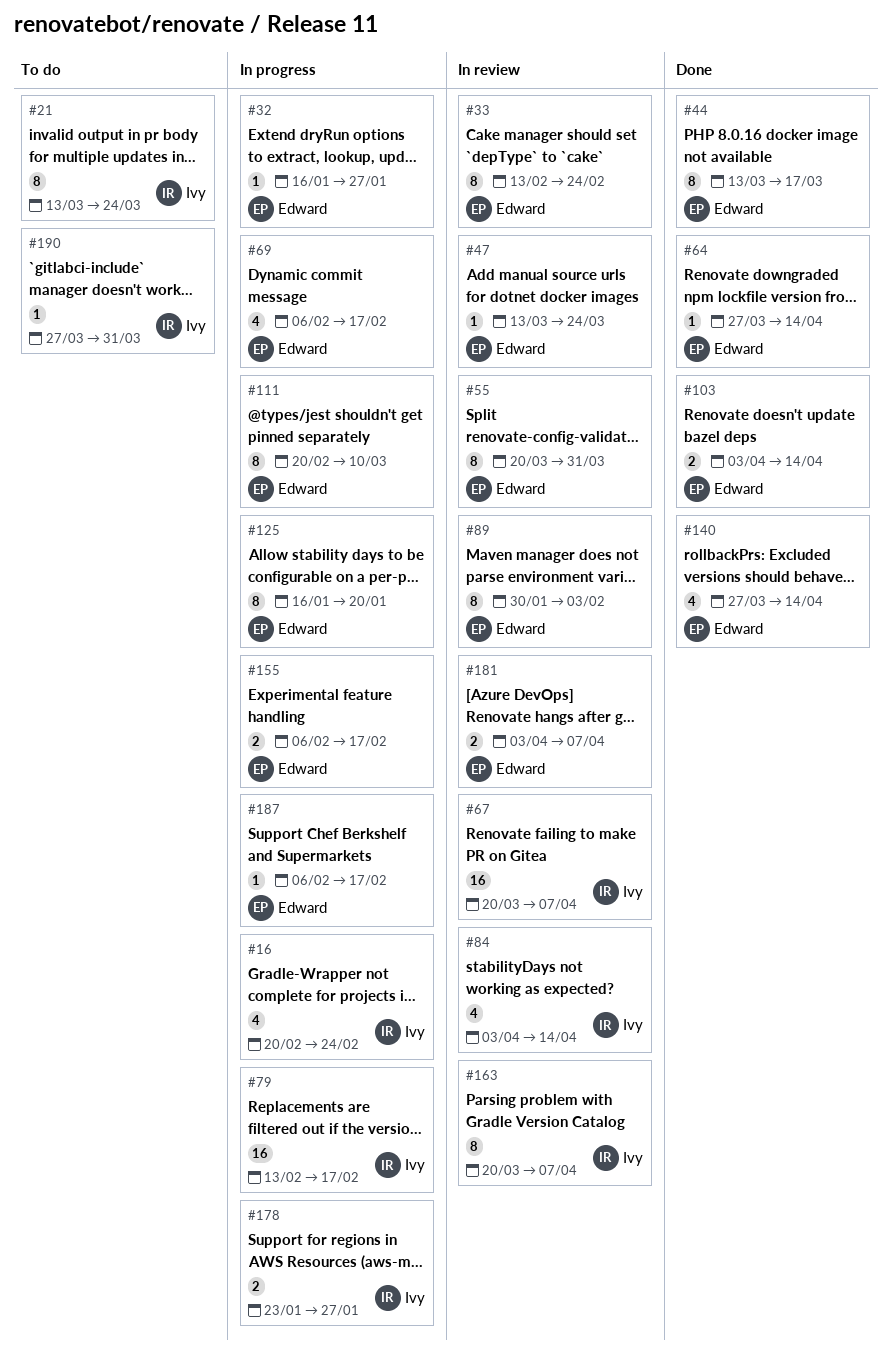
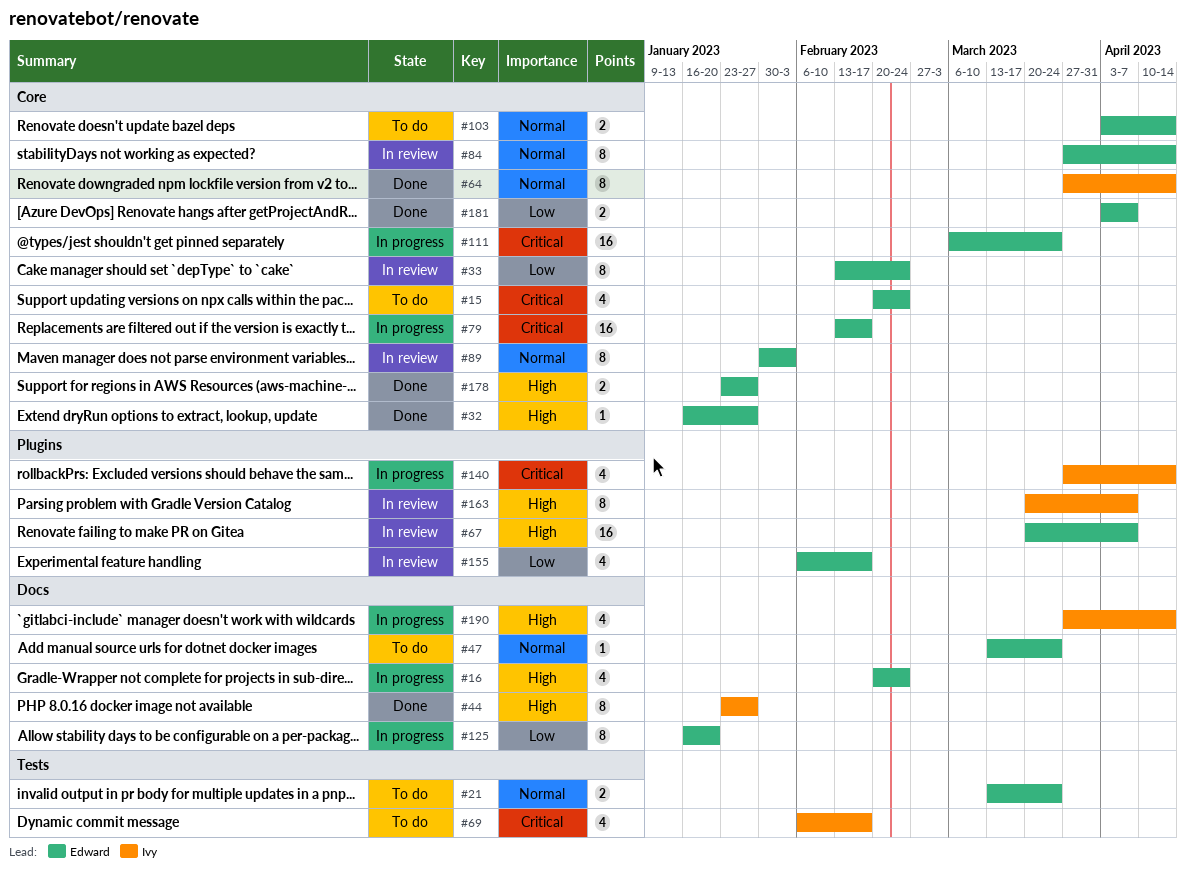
#15: none -> present
#16, owner: Ivy -> Edward
#21, owner: Ivy -> Edward
#21, estimate: 8 -> 2
#32, status: In progress -> Done
#44, owner: Edward -> Ivy
#44, start: Mar 13 -> Jan 23
#44, due: Mar 17 -> Jan 27
#47, status: In review -> To do
#55: present -> none
#64, owner: Edward -> Ivy
#64, estimate: 1 -> 8
#67, owner: Ivy -> Edward
#69, status: In progress -> To do
#69, owner: Edward -> Ivy
#79, owner: Ivy -> Edward
#84, owner: Ivy -> Edward
#84, estimate: 4 -> 8
#84, start: Apr 3 -> Mar 27
#103, status: Done -> To do
#111, estimate: 8 -> 16
#111, start: Feb 20 -> Mar 6
#111, due: Mar 10 -> Mar 24
#140, status: Done -> In progress
#140, owner: Edward -> Ivy
#155, status: In progress -> In review
#155, estimate: 2 -> 4
#178, status: In progress -> Done
#178, owner: Ivy -> Edward
#181, status: In review -> Done
#187: present -> none
#190, status: To do -> In progress
#190, estimate: 1 -> 4
#190, due: Mar 31 -> Apr 14

